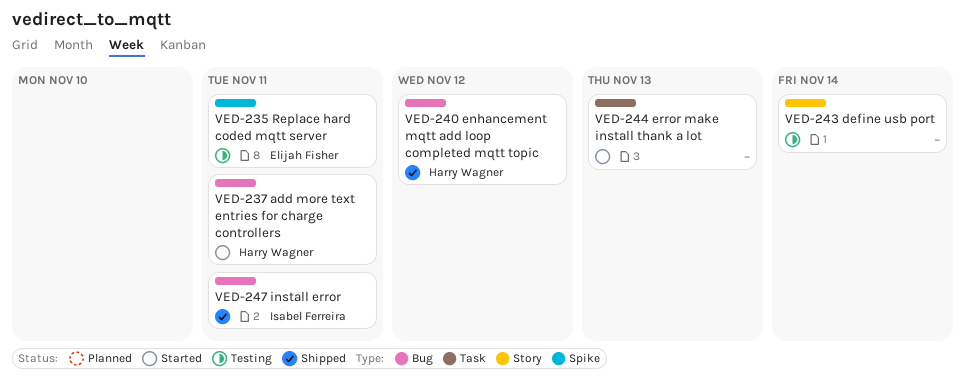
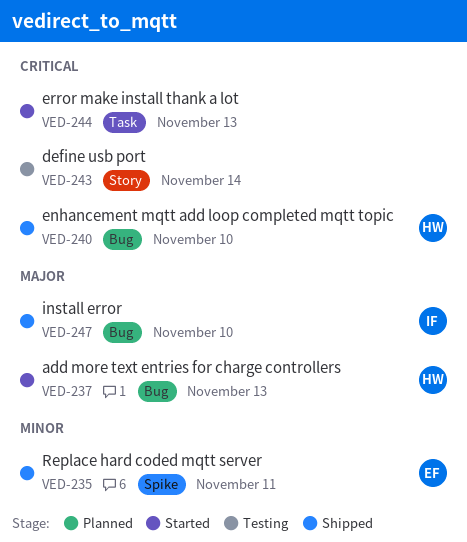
VED-235, status: Testing -> Shipped
VED-237, due: Nov 11 -> Nov 13
VED-240, due: Nov 12 -> Nov 10
VED-247, due: Nov 11 -> Nov 10

